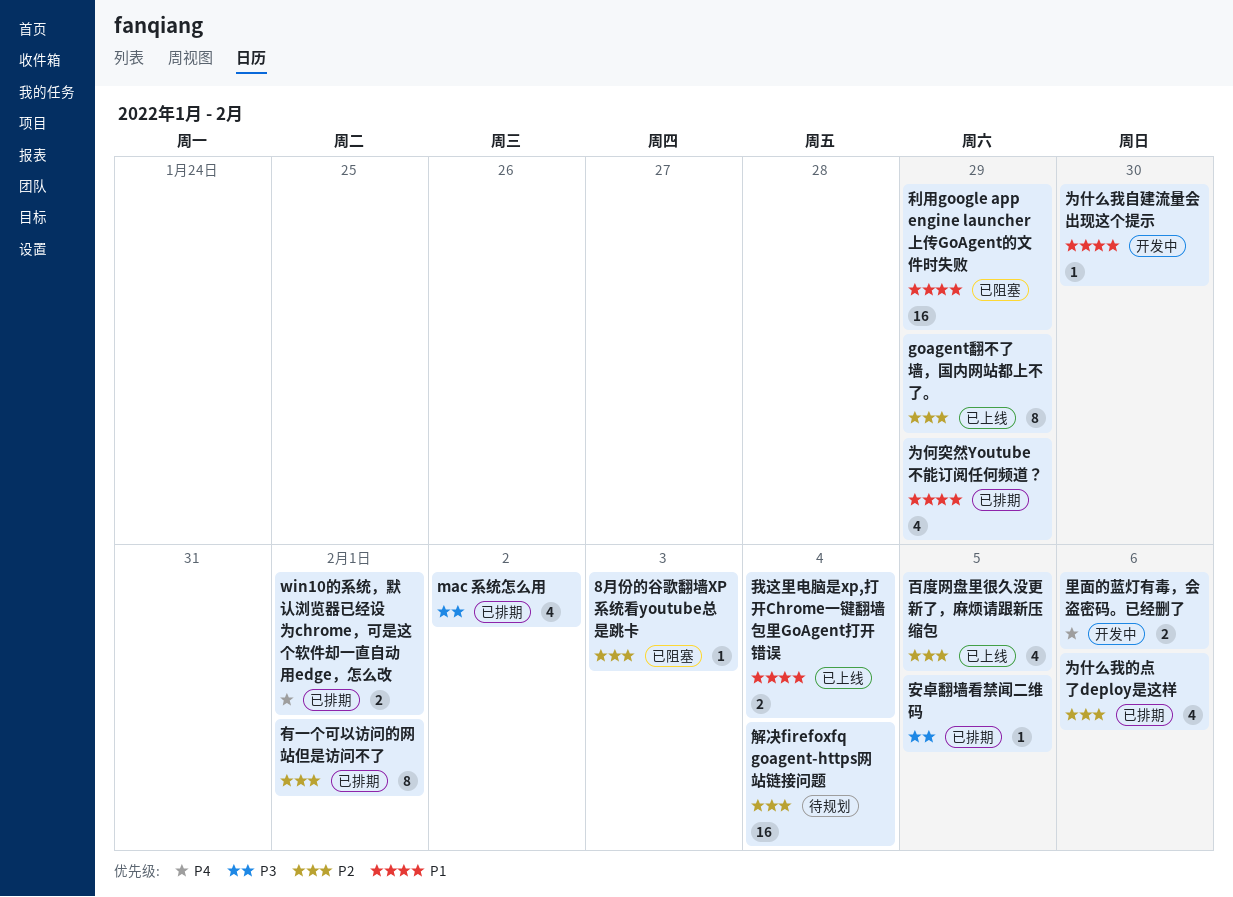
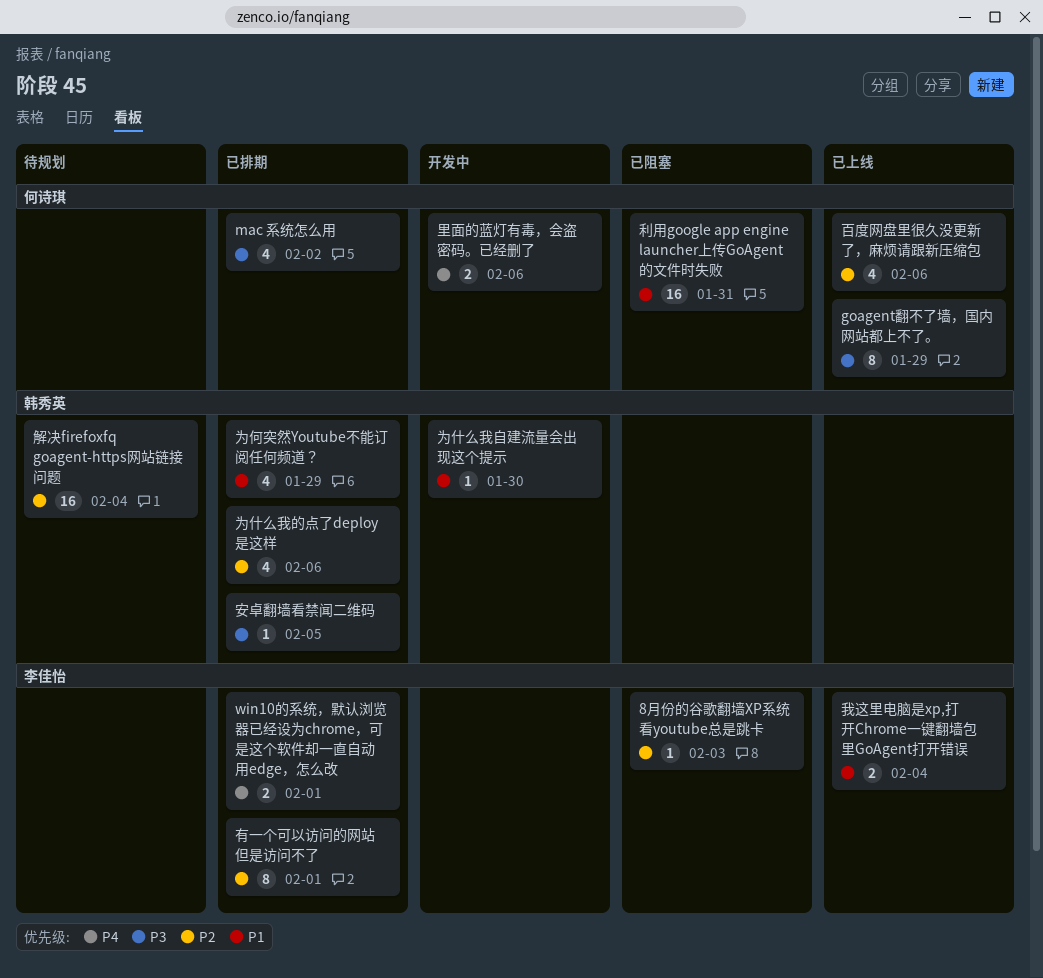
goagent翻不了墙，国内网站都上不了。, priority: P2 -> P3
利用google app engine launcher上传GoAgent的文件时失败, due: Jan 29 -> Jan 31
百度网盘里很久没更新了，麻烦请跟新压缩包, due: Feb 5 -> Feb 6

